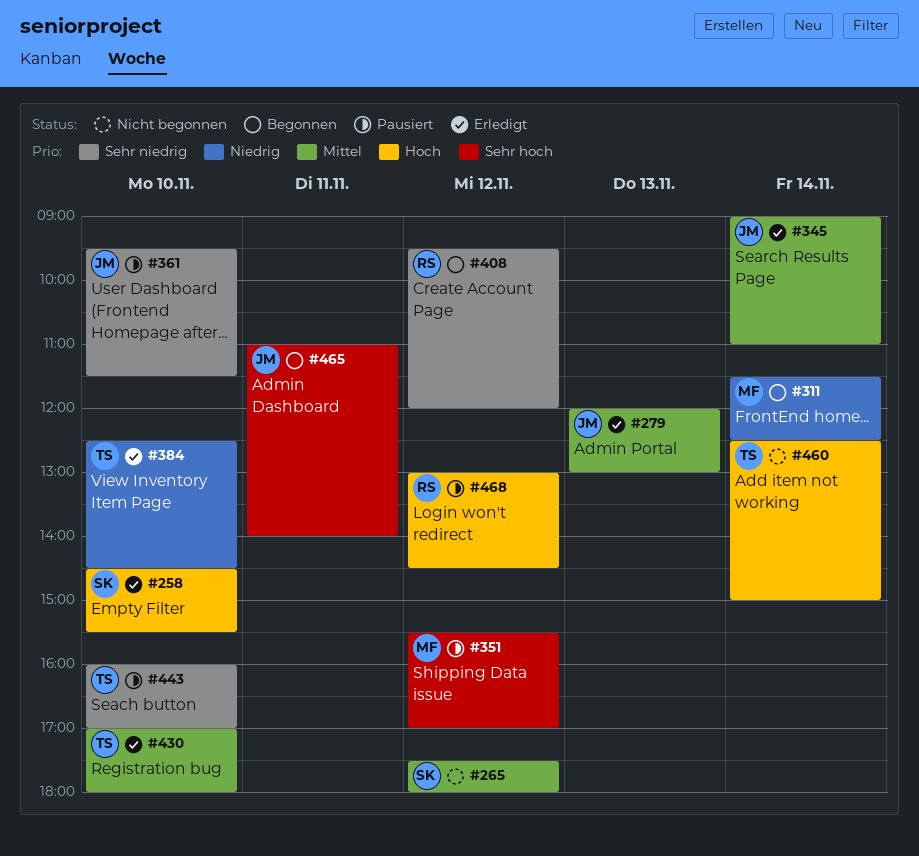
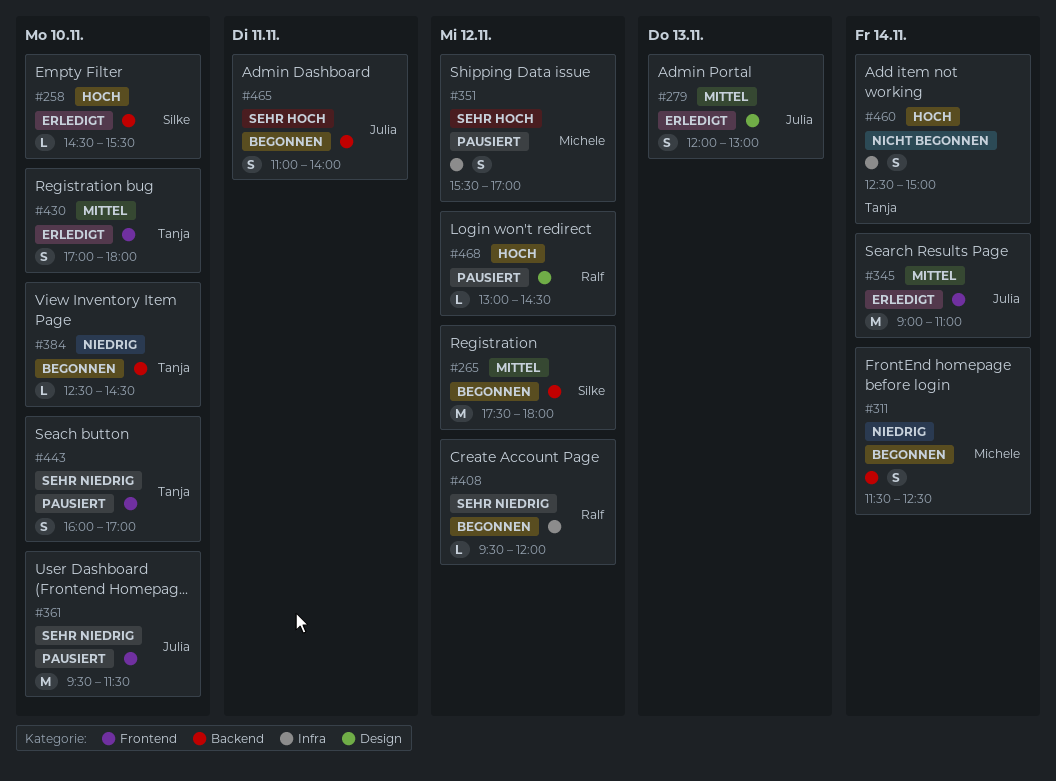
#265, status: Nicht begonnen -> Begonnen
#384, status: Erledigt -> Begonnen

